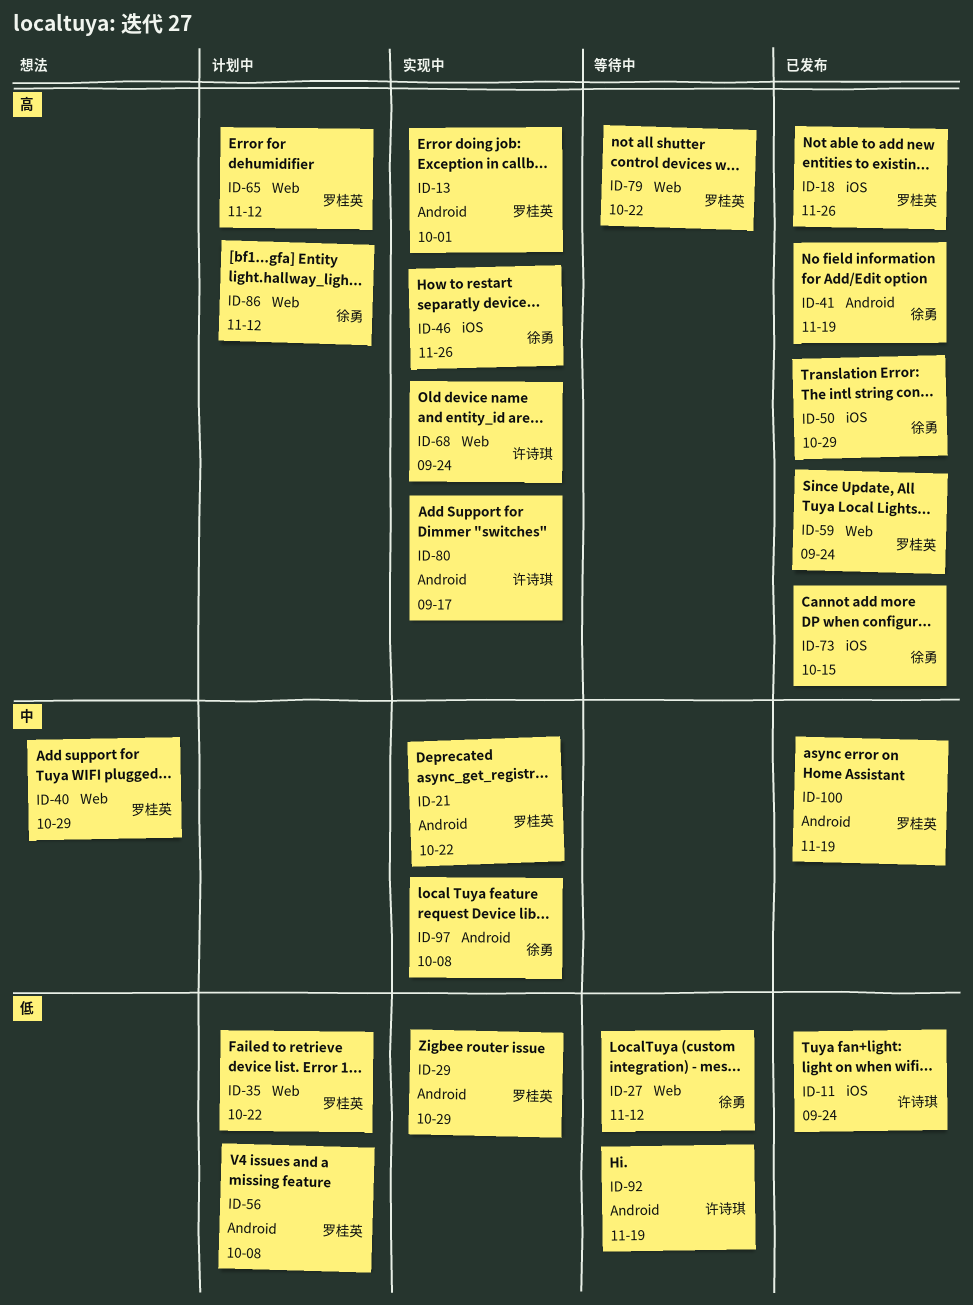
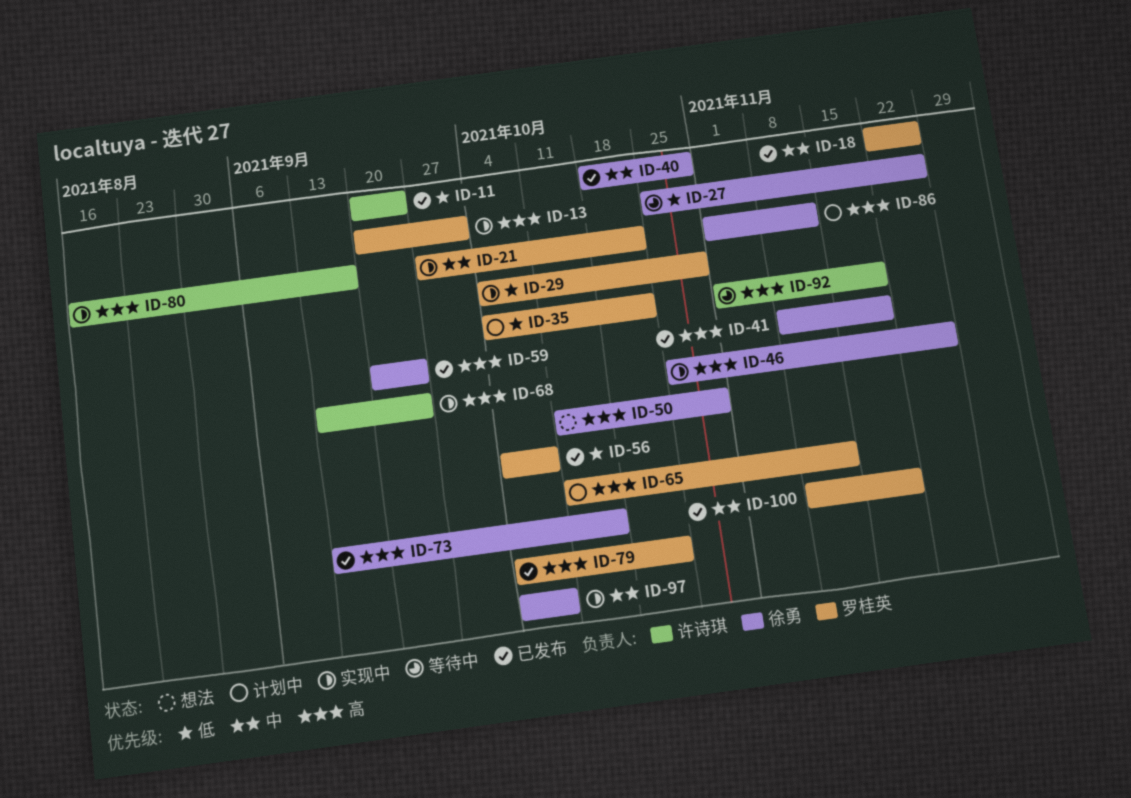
ID-18, priority: 高 -> 中
ID-27, due: Nov 12 -> Nov 26
ID-40, status: 想法 -> 已发布
ID-40, owner: 罗桂英 -> 徐勇
ID-50, status: 已发布 -> 想法
ID-56, status: 计划中 -> 已发布
ID-59, owner: 罗桂英 -> 徐勇
ID-79, status: 等待中 -> 已发布
ID-92, priority: 低 -> 高

